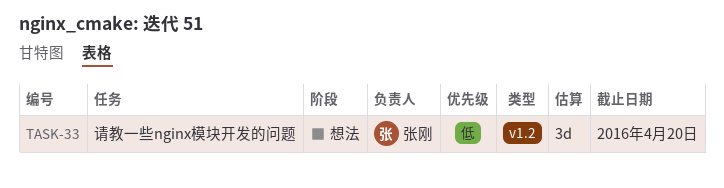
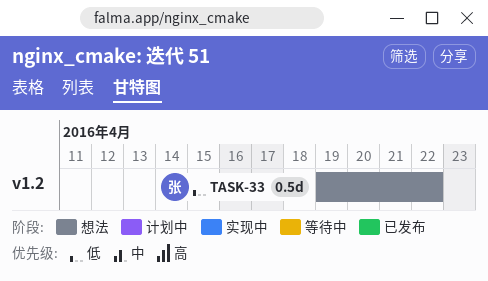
TASK-33, estimate: 3d -> 0.5d
TASK-33, due: Apr 20 -> Apr 22

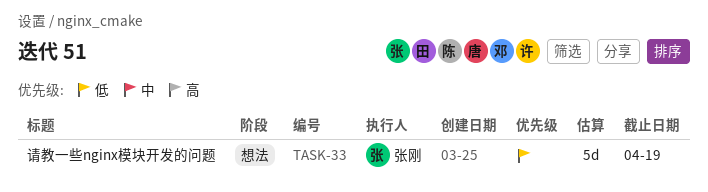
TASK-33, estimate: 0.5d -> 5d
TASK-33, due: Apr 22 -> Apr 19

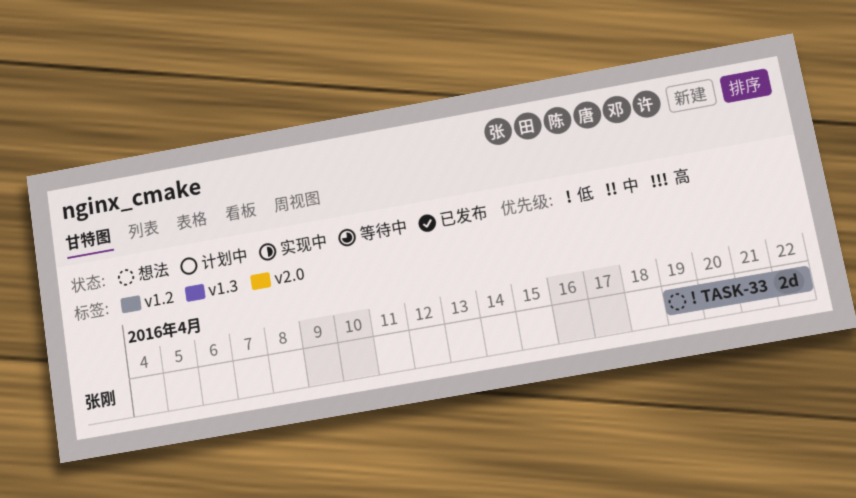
TASK-33, estimate: 5d -> 2d
TASK-33, due: Apr 19 -> Apr 22

